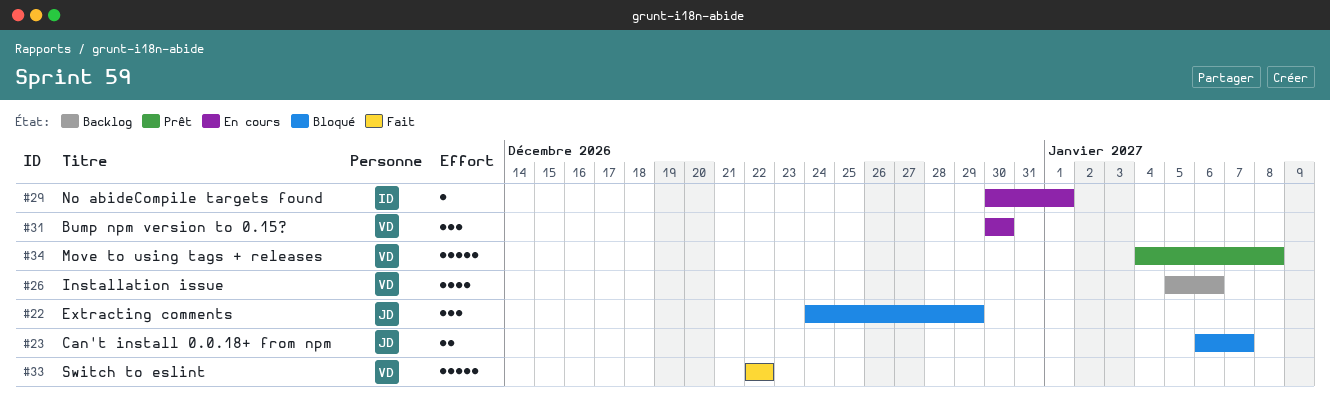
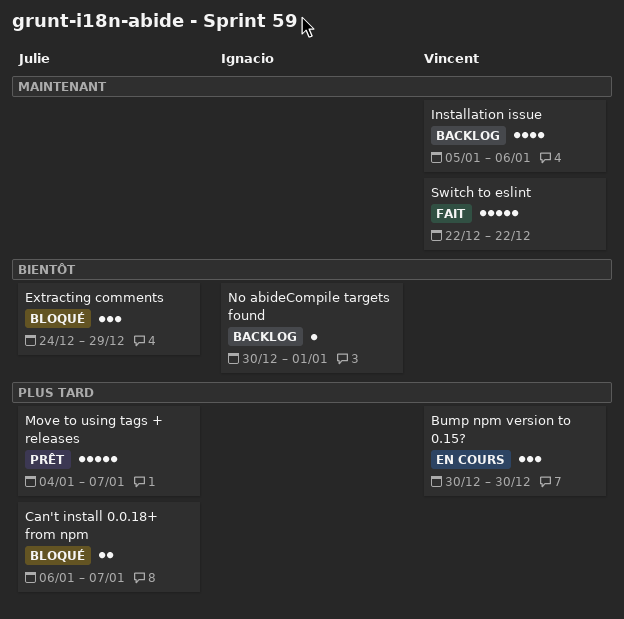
Move to using tags + releases, owner: Vincent -> Julie
Move to using tags + releases, due: Jan 8 -> Jan 7
No abideCompile targets found, status: En cours -> Backlog

